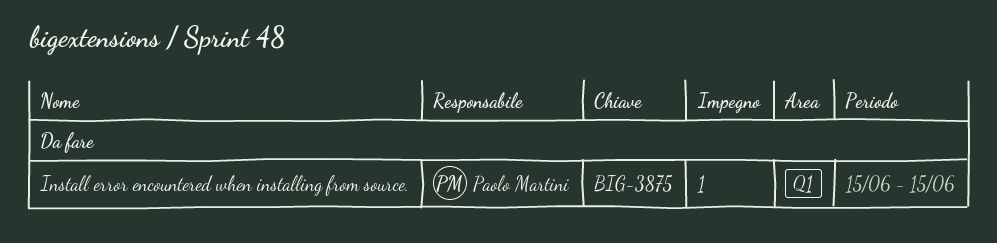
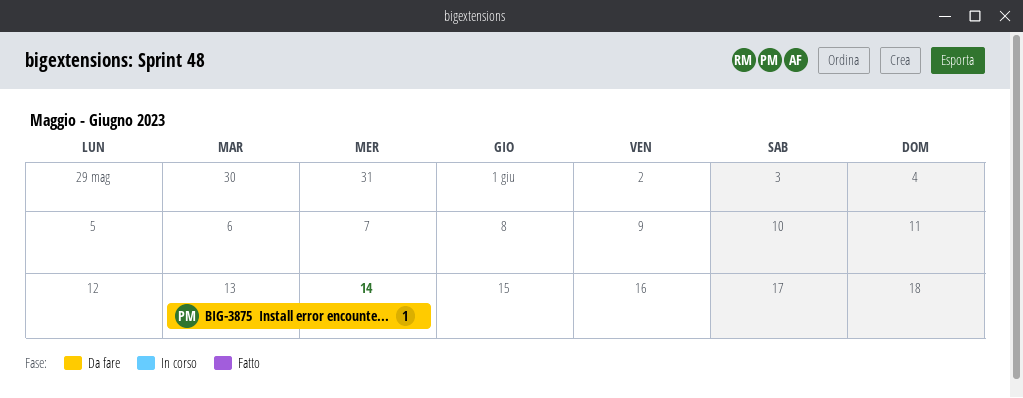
BIG-3875, start: Jun 15 -> Jun 13
BIG-3875, due: Jun 15 -> Jun 14

